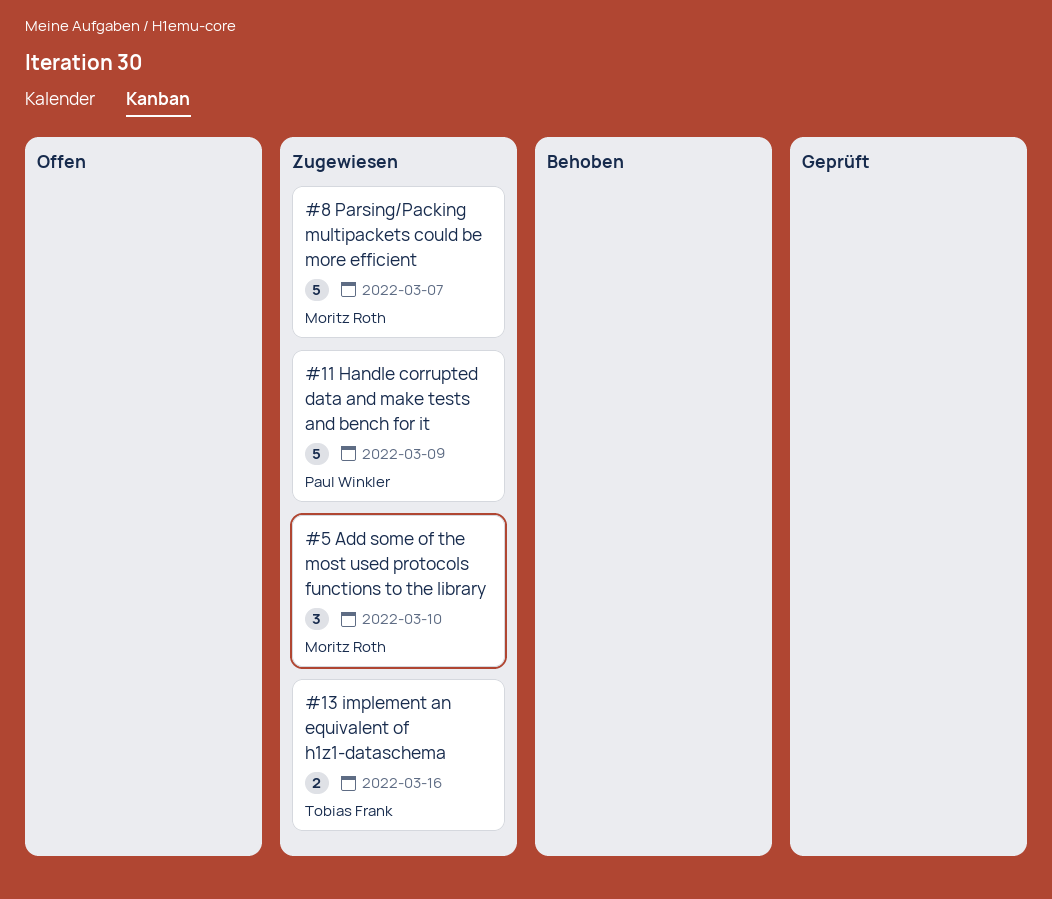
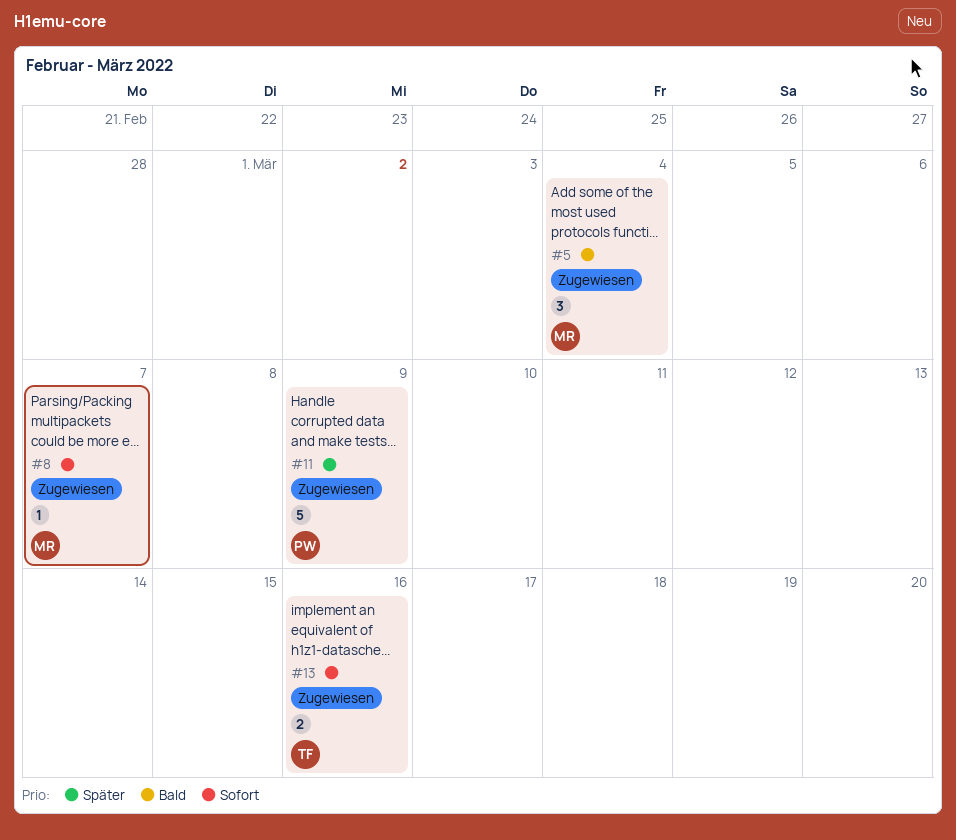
#5, due: Mar 10 -> Mar 4
#8, estimate: 5 -> 1

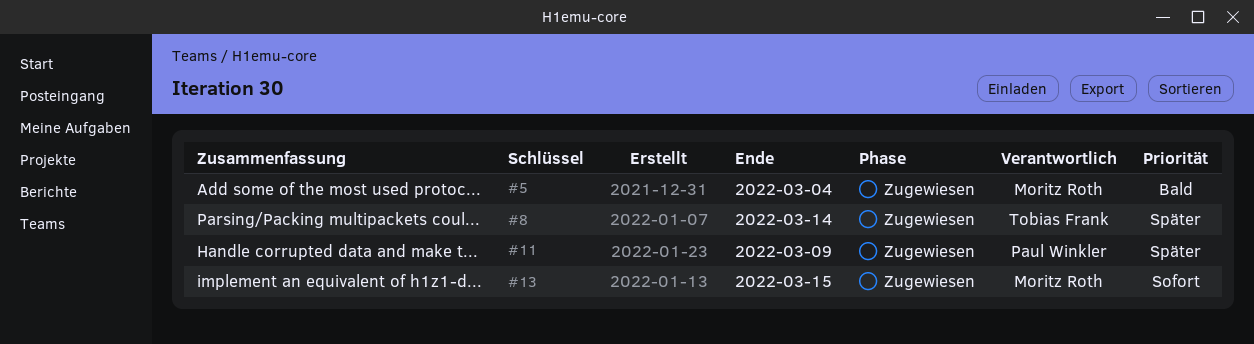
#8, owner: Moritz Roth -> Tobias Frank
#8, priority: Sofort -> Später
#8, due: Mar 7 -> Mar 14
#13, owner: Tobias Frank -> Moritz Roth
#13, due: Mar 16 -> Mar 15

